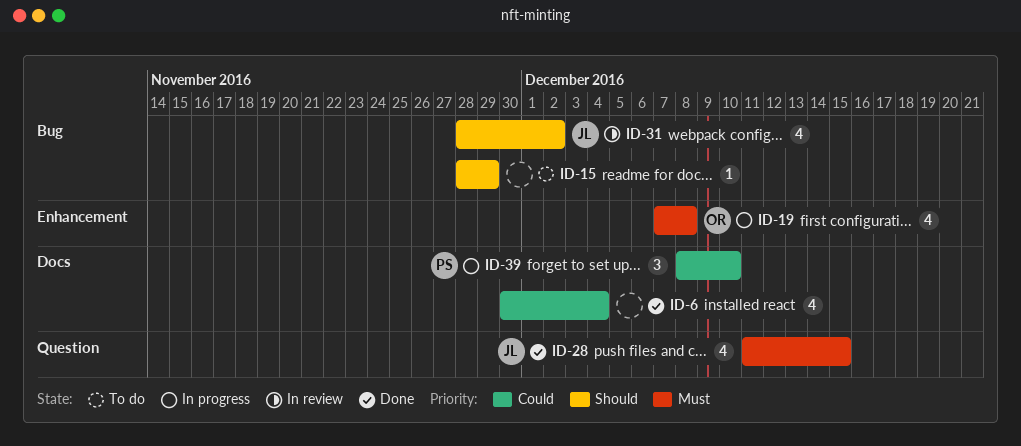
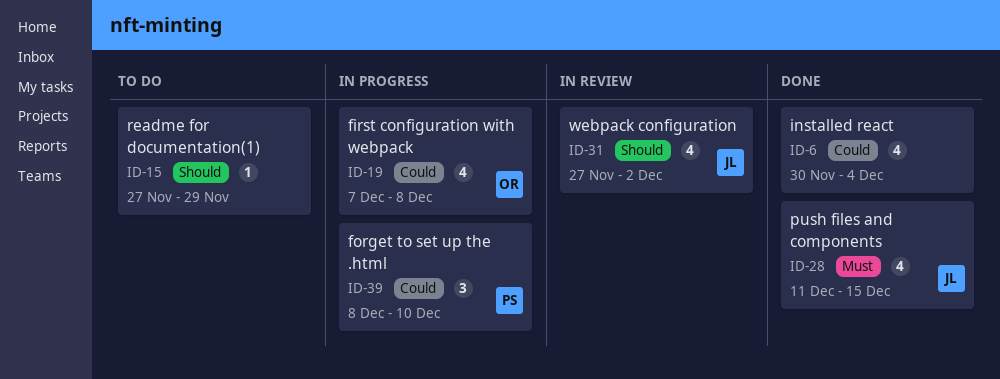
ID-15, start: Nov 28 -> Nov 27
ID-19, priority: Must -> Could
ID-31, start: Nov 28 -> Nov 27

